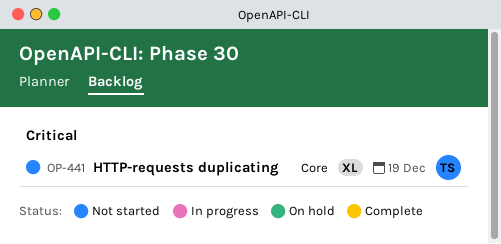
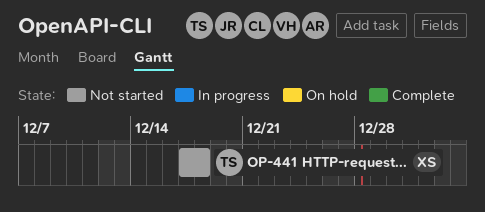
OP-441, estimate: XL -> XS
OP-441, due: Dec 19 -> Dec 18

